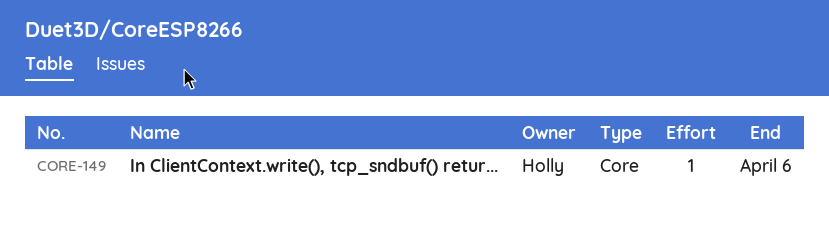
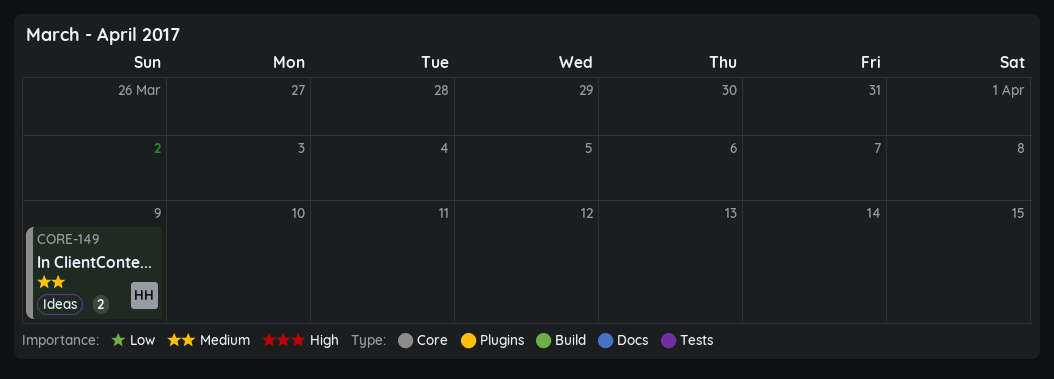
CORE-149, estimate: 1 -> 2
CORE-149, due: Apr 6 -> Apr 9

